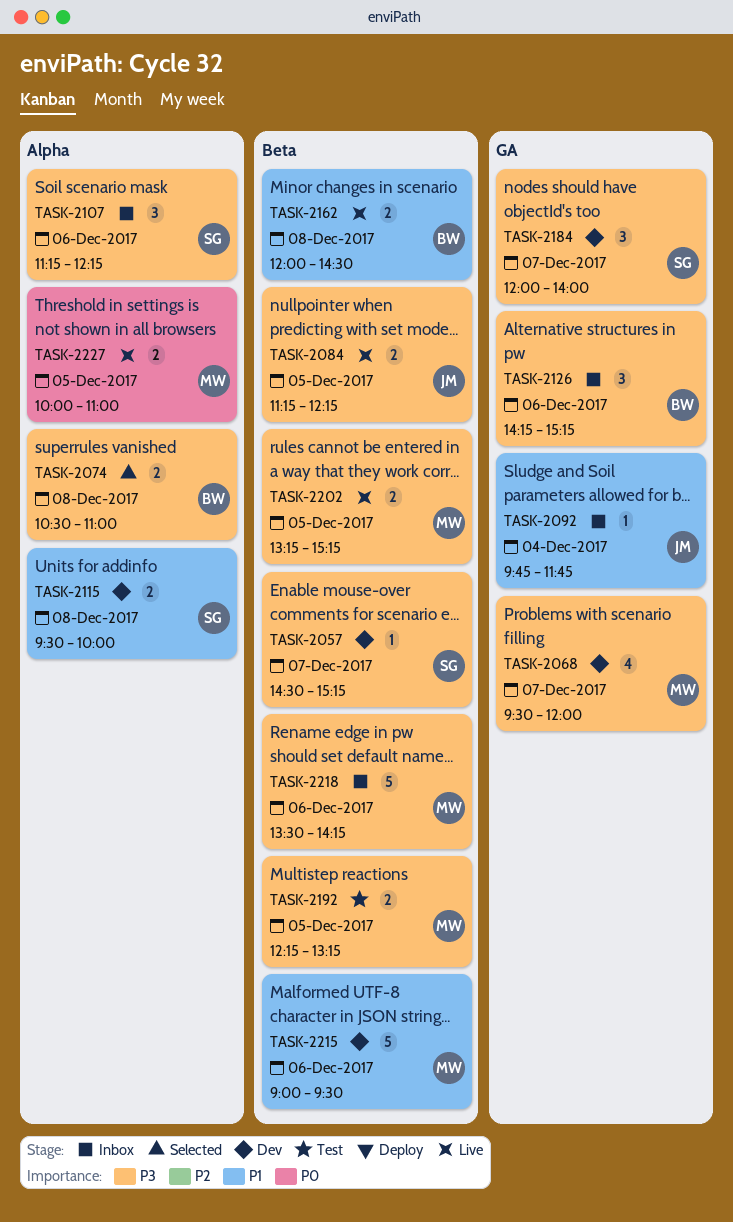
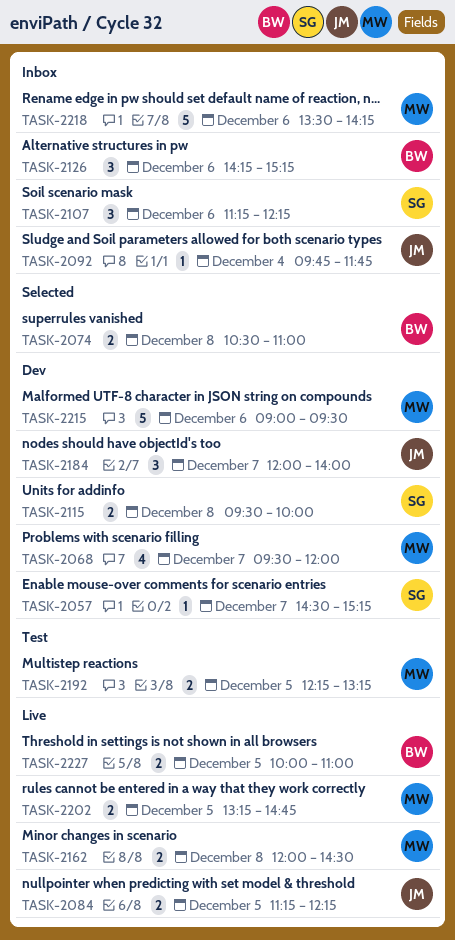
TASK-2162, owner: BW -> MW
TASK-2184, owner: SG -> JM
TASK-2202, ends: 15:15 -> 14:45
TASK-2227, owner: MW -> BW

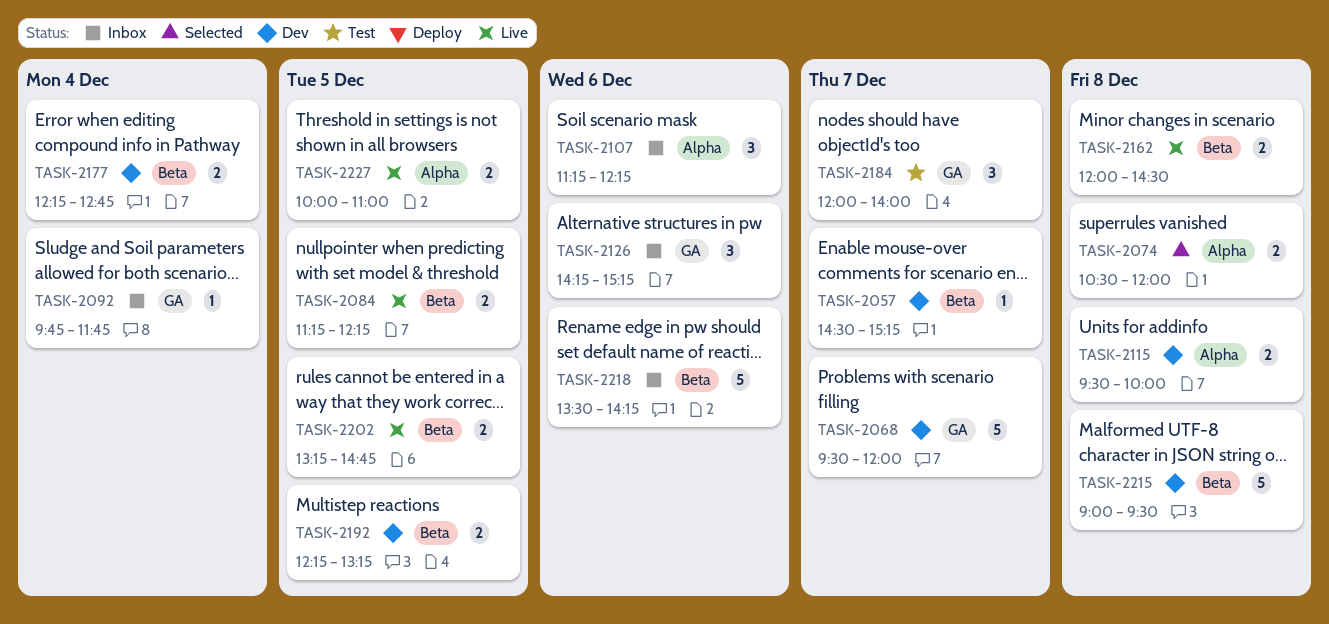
TASK-2068, estimate: 4 -> 5
TASK-2074, ends: 11:00 -> 12:00
TASK-2177: none -> present
TASK-2184, status: Dev -> Test
TASK-2192, status: Test -> Dev
TASK-2215, day: Dec 6 -> Dec 8

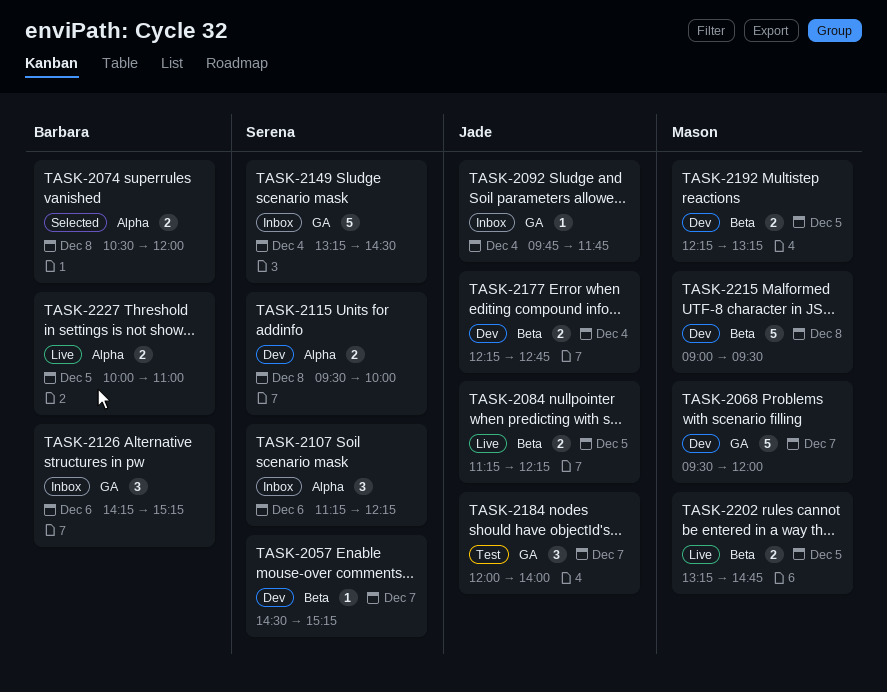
TASK-2149: none -> present
TASK-2162: present -> none
TASK-2218: present -> none

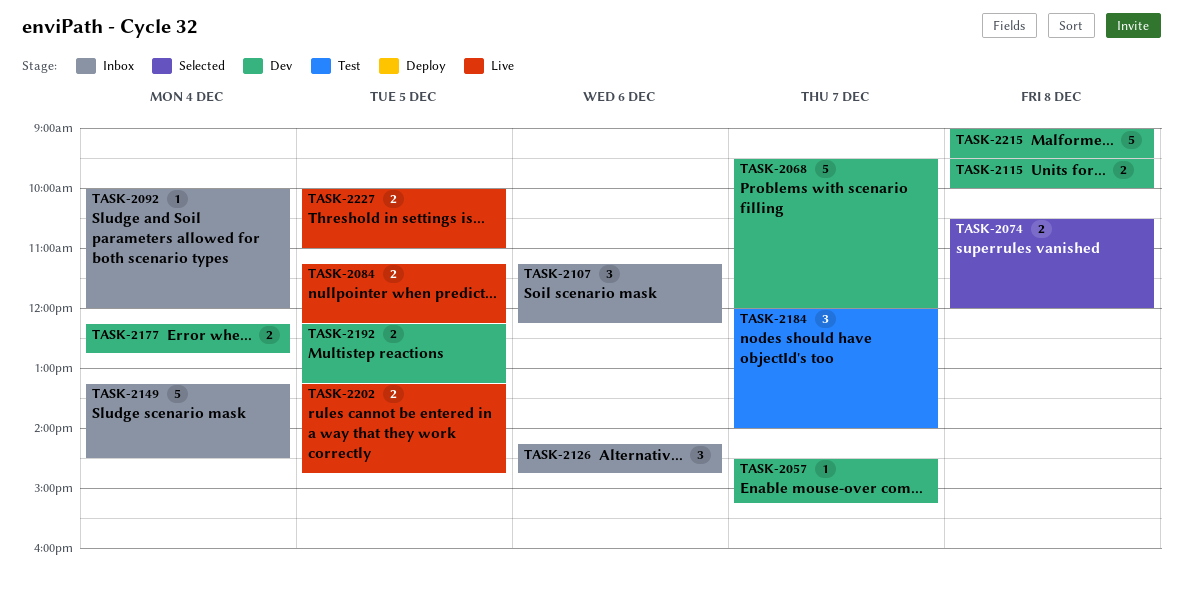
TASK-2092, begins: 09:45 -> 10:00
TASK-2092, ends: 11:45 -> 12:00
TASK-2126, ends: 15:15 -> 14:45

